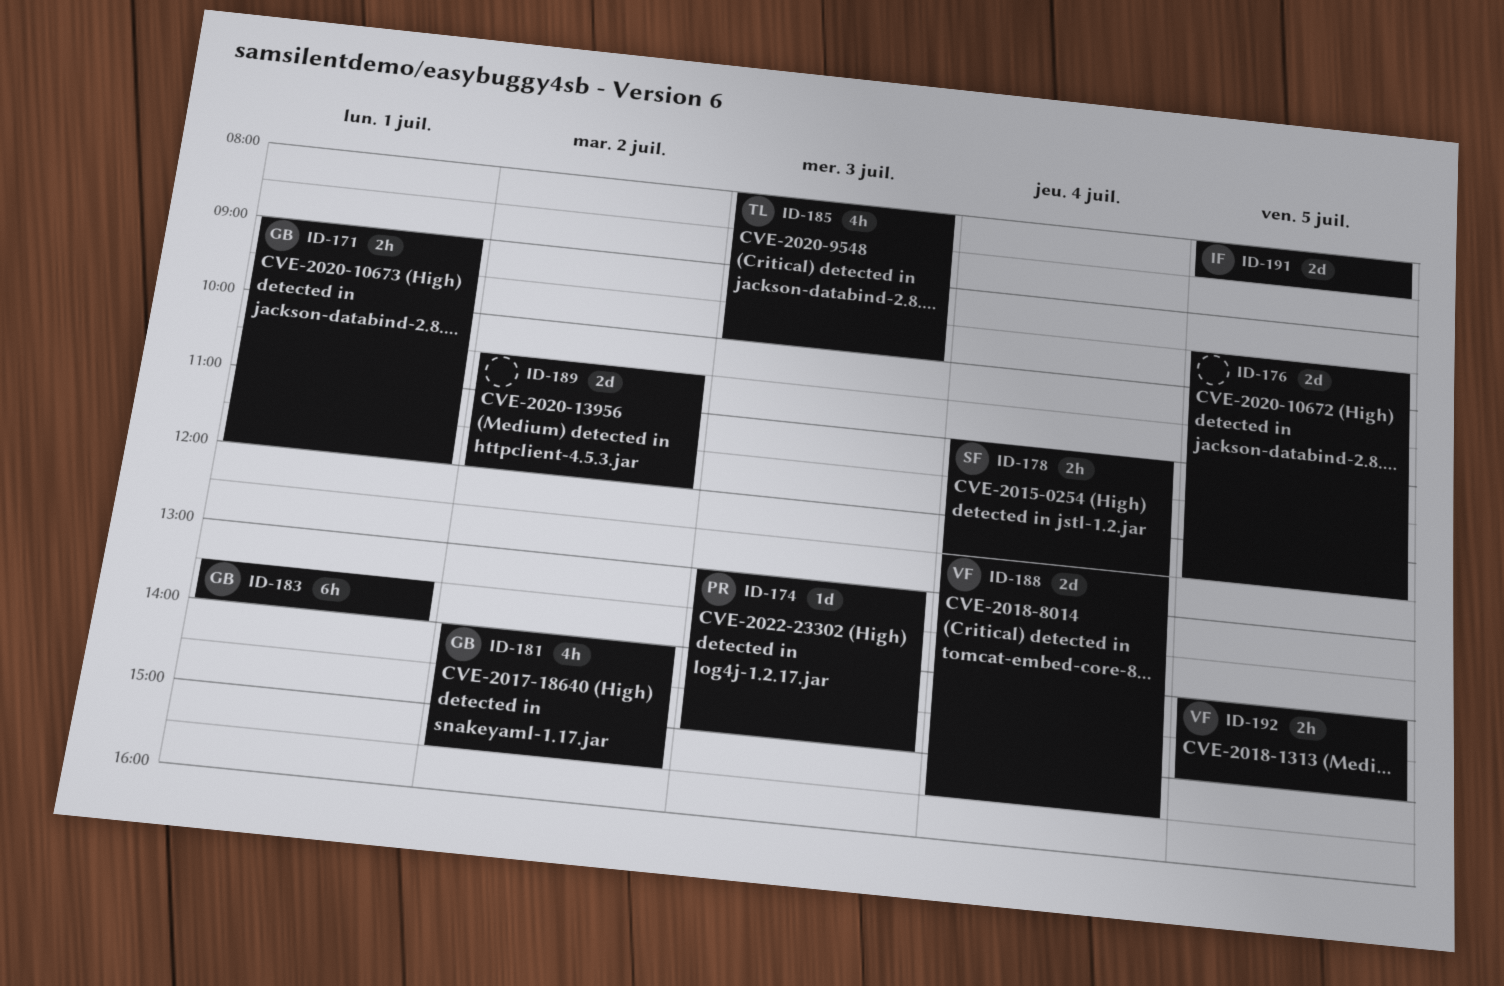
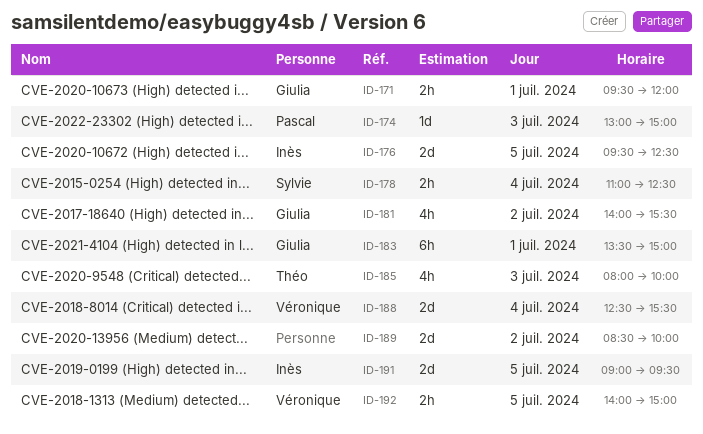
ID-171, begins: 09:00 -> 09:30
ID-176, owner: none -> Inès
ID-183, ends: 14:00 -> 15:00
ID-189, begins: 10:30 -> 08:30
ID-189, ends: 12:00 -> 10:00
ID-191, begins: 08:00 -> 09:00
ID-191, ends: 08:30 -> 09:30

